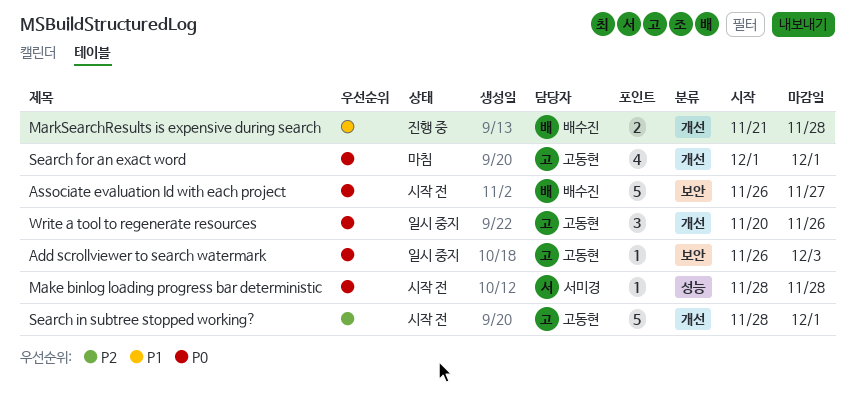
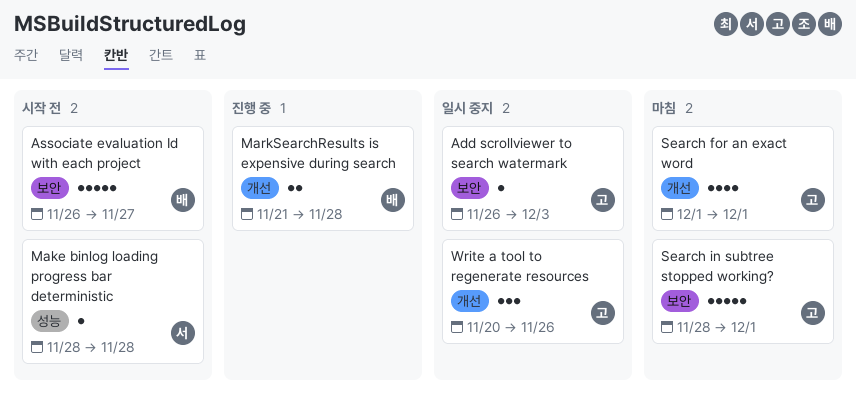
Search in subtree stopped working?, status: 시작 전 -> 마침
Search in subtree stopped working?, label: 개선 -> 보안

